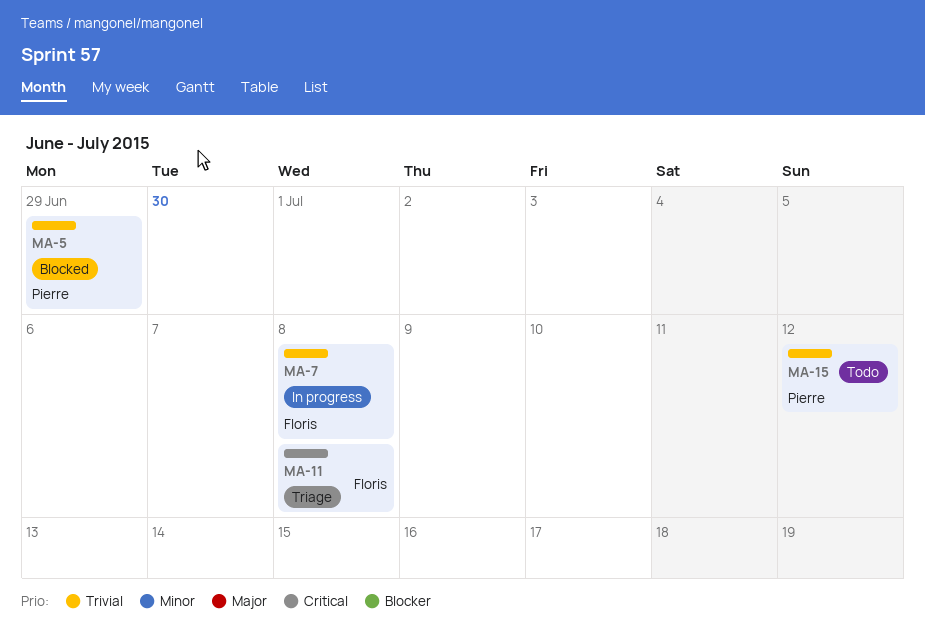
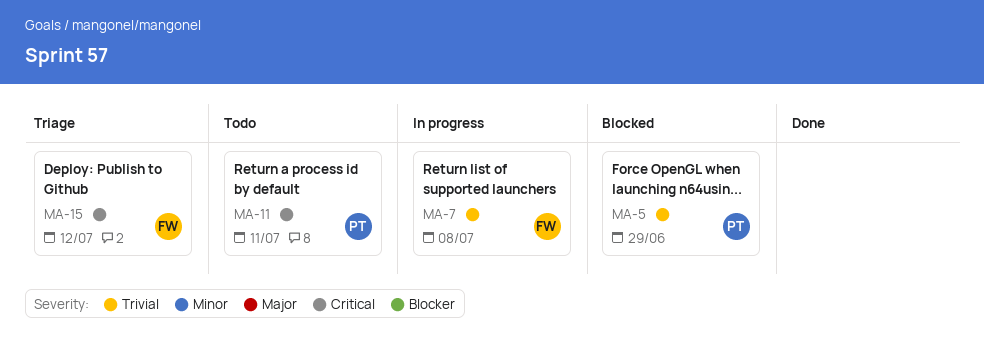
MA-11, status: Triage -> Todo
MA-11, owner: Floris -> Pierre
MA-11, due: Jul 8 -> Jul 11
MA-15, status: Todo -> Triage
MA-15, owner: Pierre -> Floris
MA-15, priority: Trivial -> Critical

